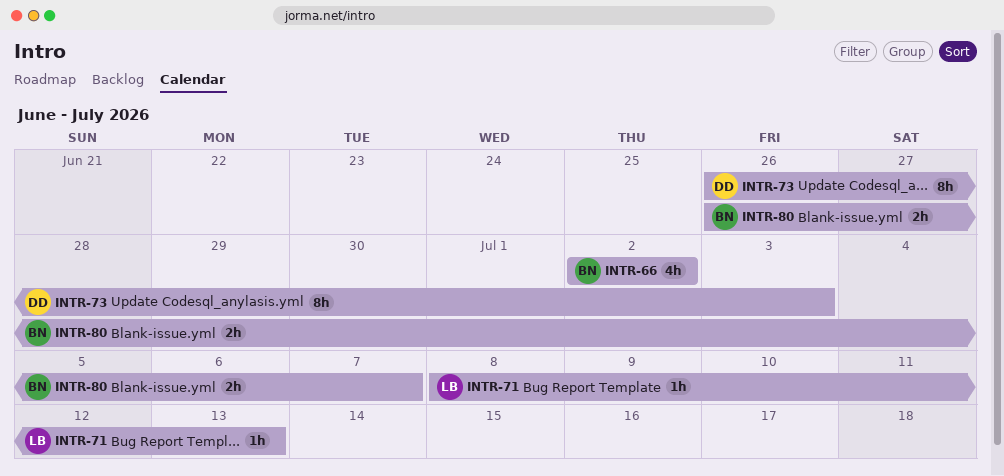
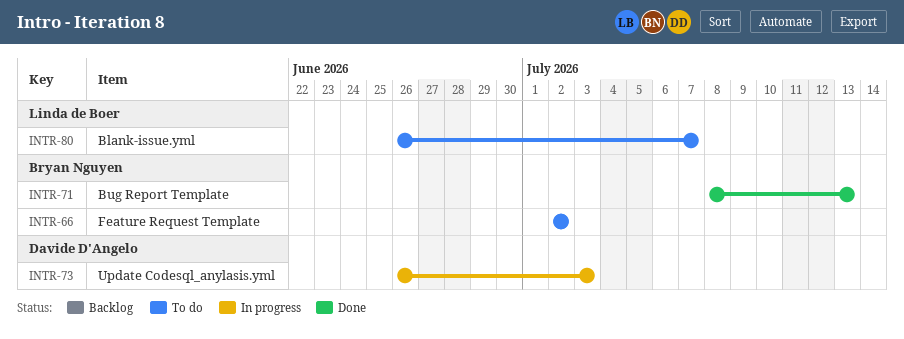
INTR-71, owner: Linda de Boer -> Bryan Nguyen
INTR-80, owner: Bryan Nguyen -> Linda de Boer

